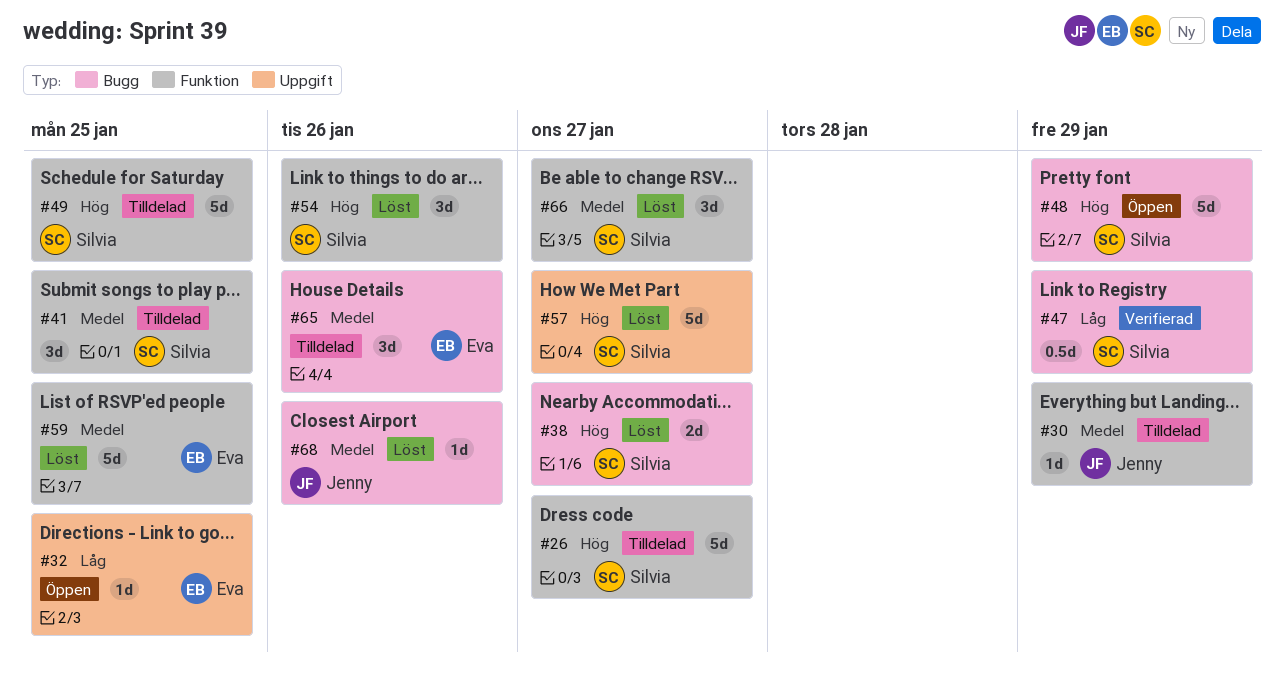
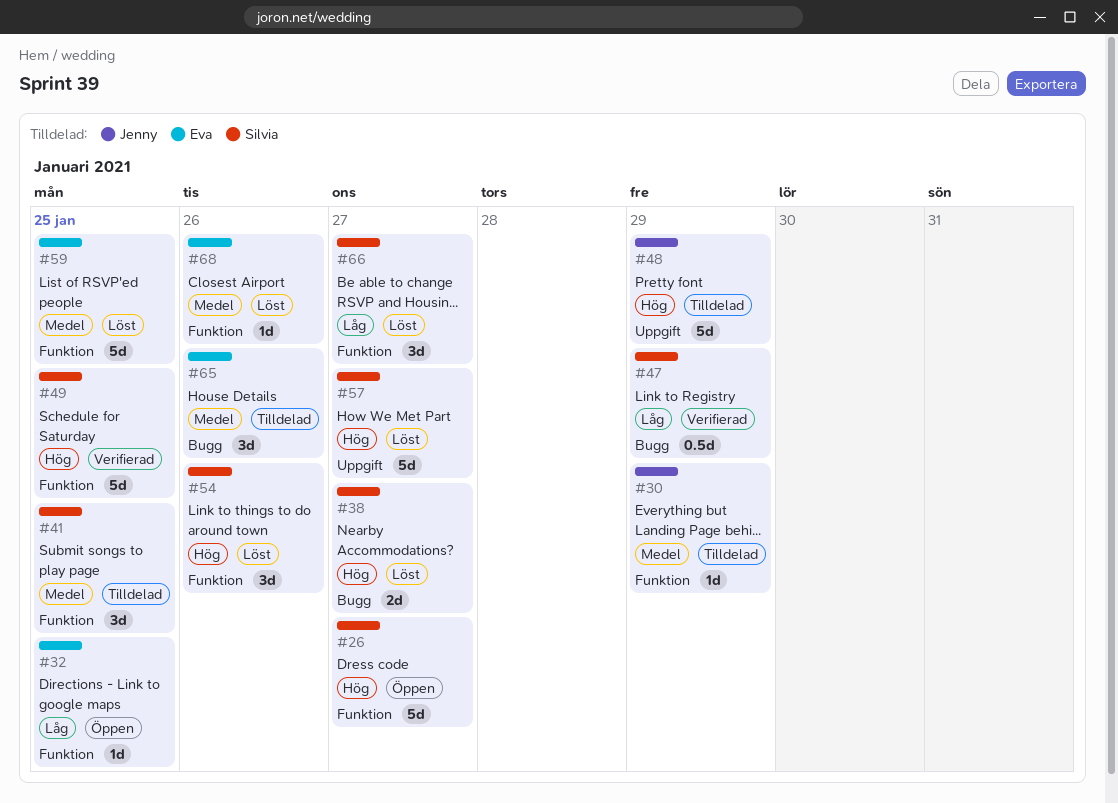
#26, status: Tilldelad -> Öppen
#32, label: Uppgift -> Funktion
#48, status: Öppen -> Tilldelad
#48, owner: Silvia -> Jenny
#48, label: Bugg -> Uppgift
#49, status: Tilldelad -> Verifierad
#66, priority: Medel -> Låg
#68, owner: Jenny -> Eva
#68, label: Bugg -> Funktion

